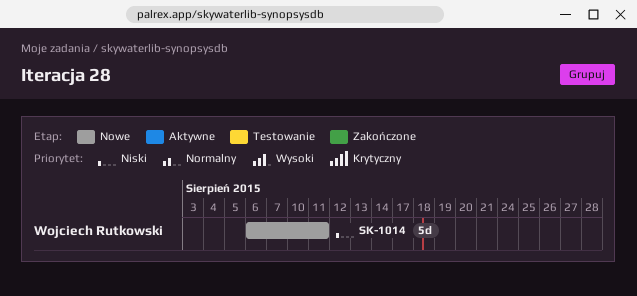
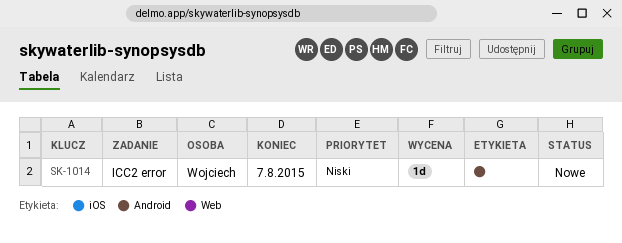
SK-1014, estimate: 5d -> 1d
SK-1014, due: Aug 11 -> Aug 7

